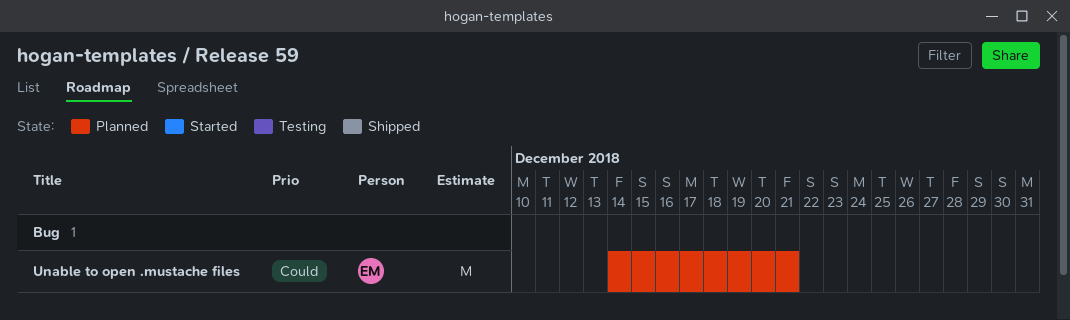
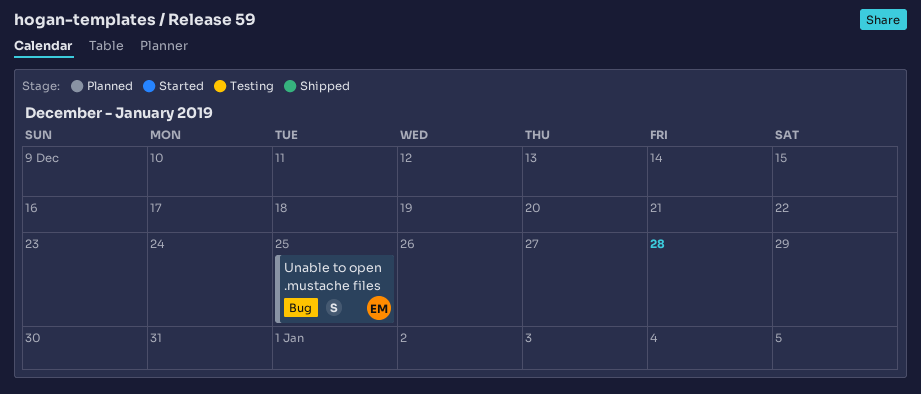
Unable to open .mustache files, estimate: M -> S
Unable to open .mustache files, due: Dec 21 -> Dec 25

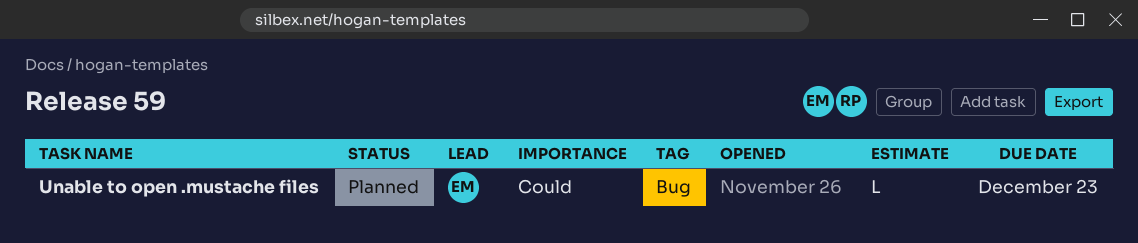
Unable to open .mustache files, estimate: S -> L
Unable to open .mustache files, due: Dec 25 -> Dec 23

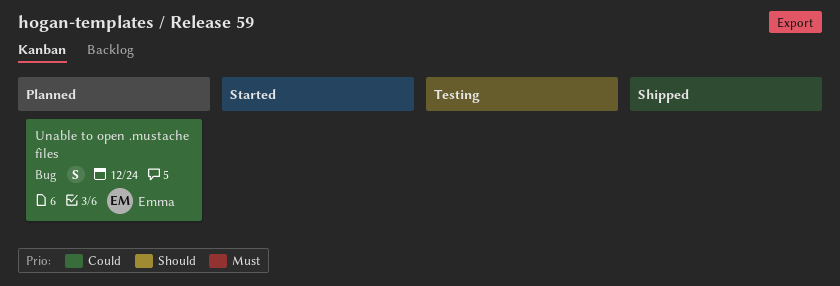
Unable to open .mustache files, estimate: L -> S
Unable to open .mustache files, due: Dec 23 -> Dec 24

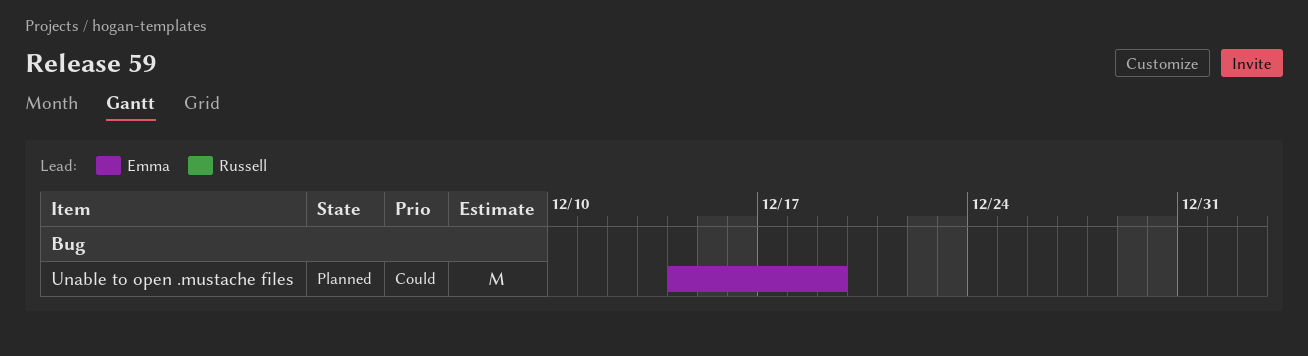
Unable to open .mustache files, estimate: S -> M
Unable to open .mustache files, due: Dec 24 -> Dec 19

